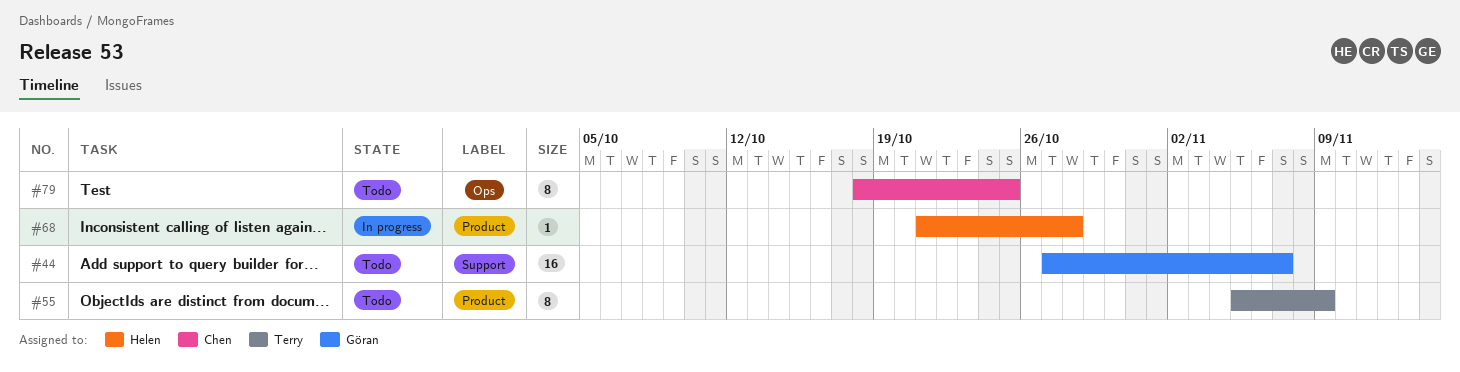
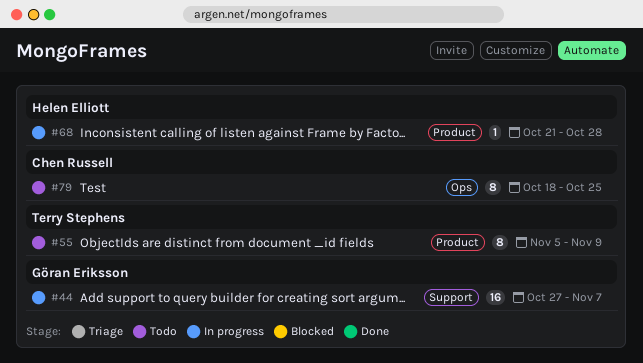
#44, status: Todo -> In progress

